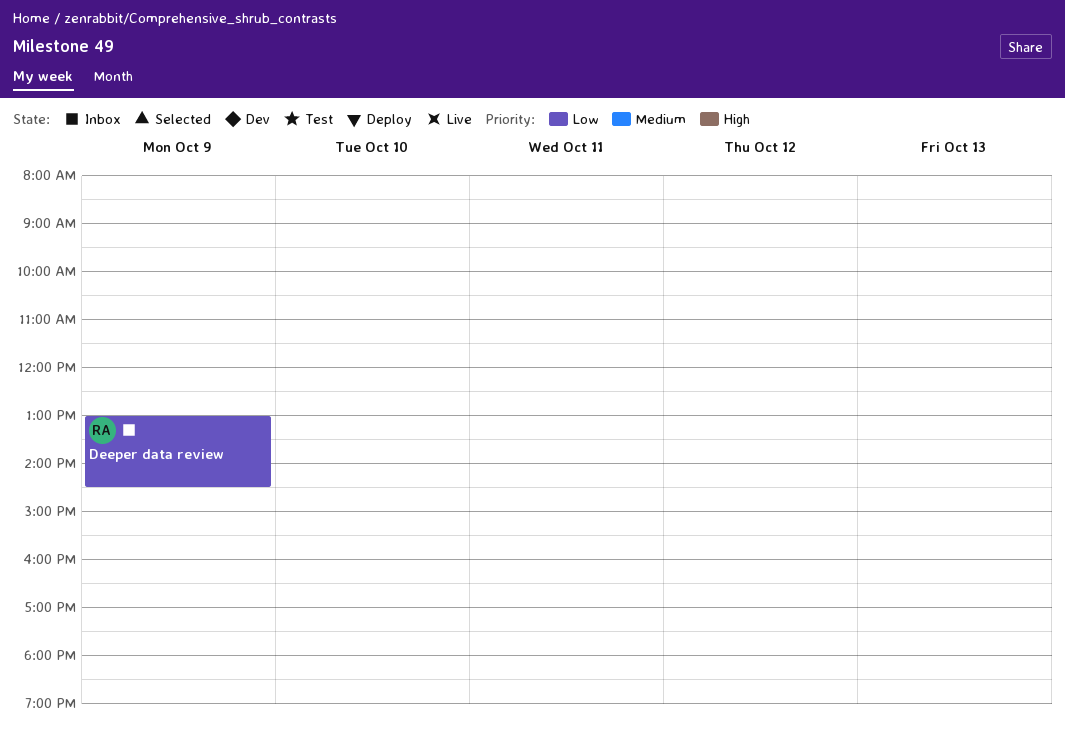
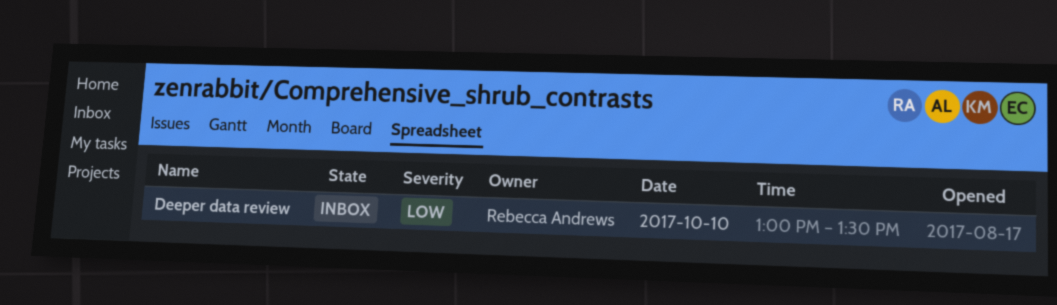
Deeper data review, day: Oct 9 -> Oct 10
Deeper data review, ends: 14:30 -> 13:30

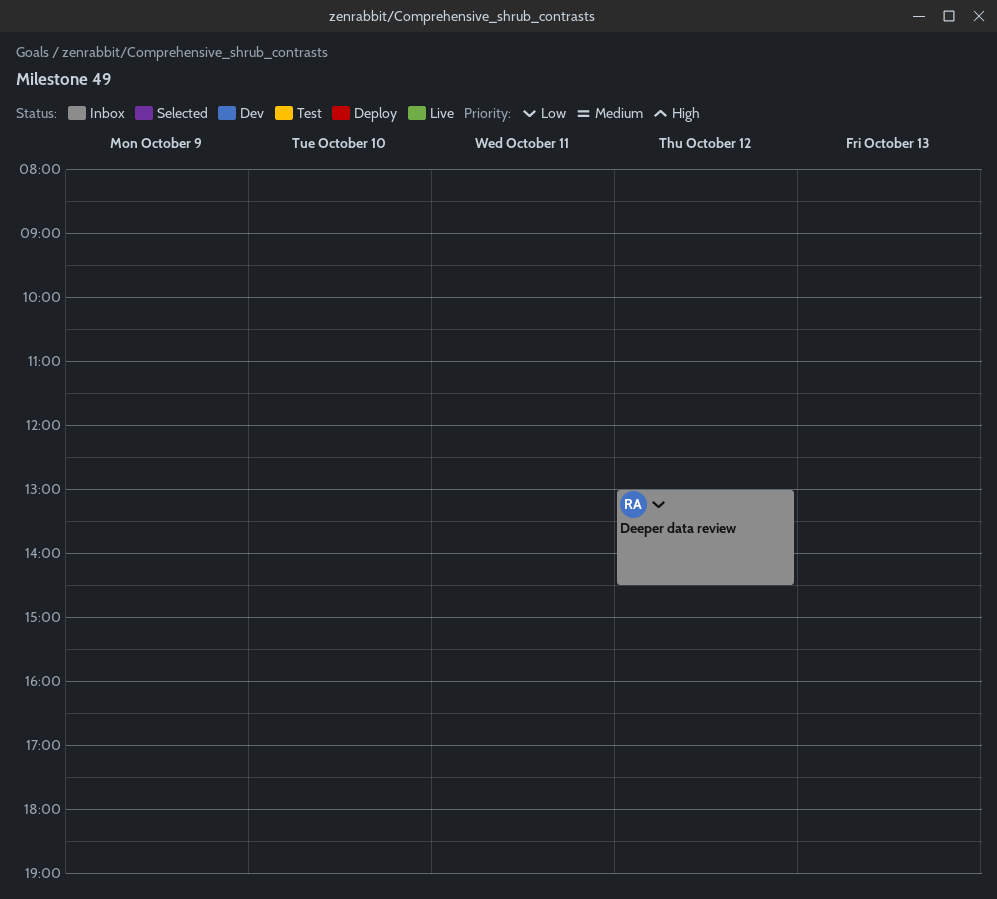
Deeper data review, day: Oct 10 -> Oct 12
Deeper data review, ends: 13:30 -> 14:30

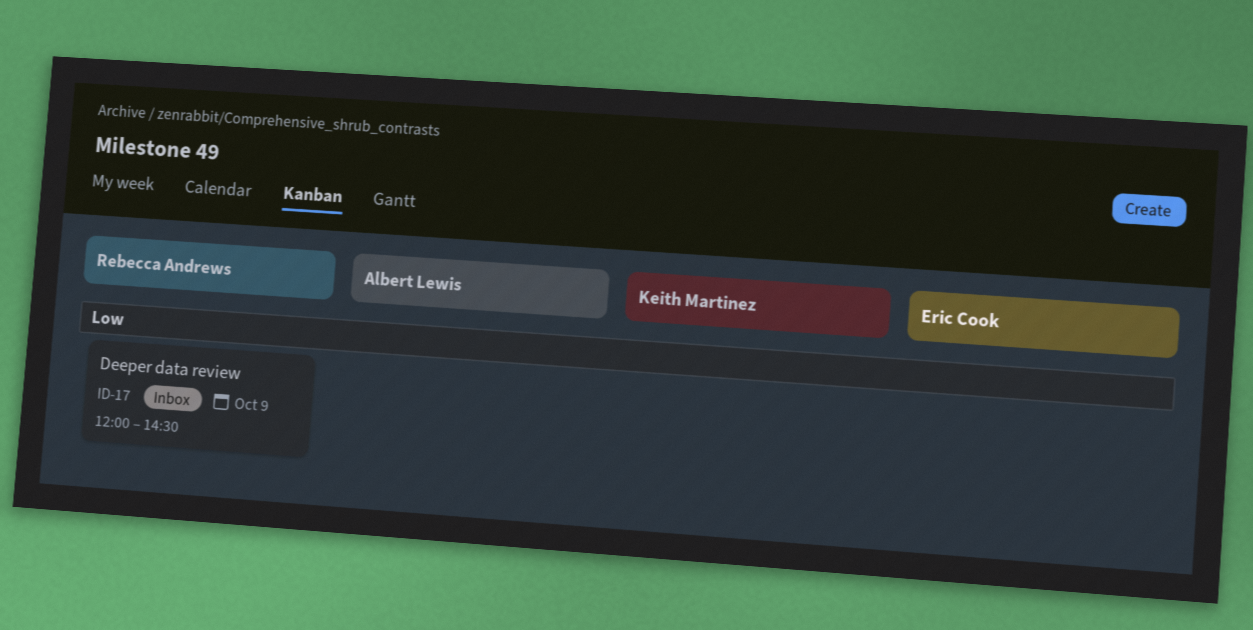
Deeper data review, day: Oct 12 -> Oct 9
Deeper data review, begins: 13:00 -> 12:00

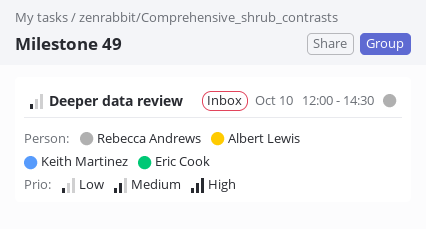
Deeper data review, day: Oct 9 -> Oct 10

